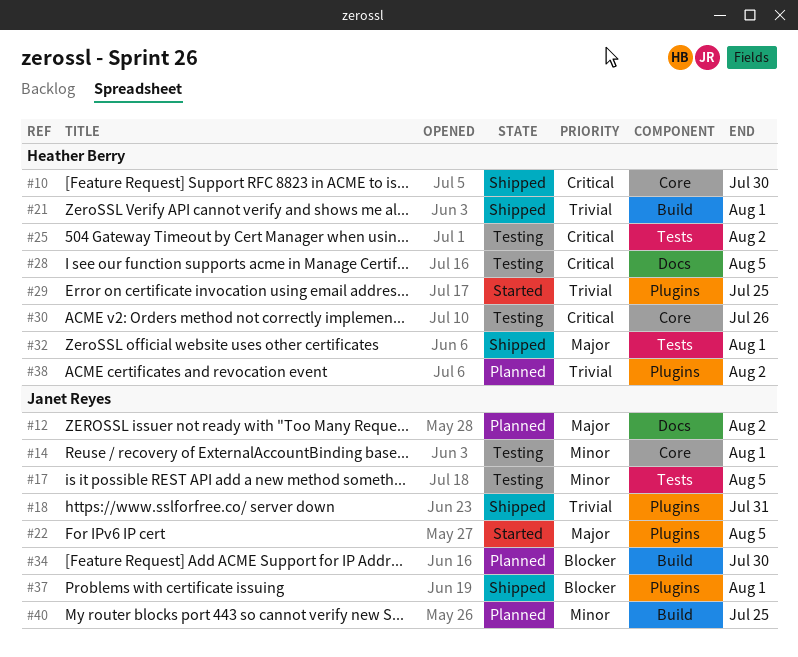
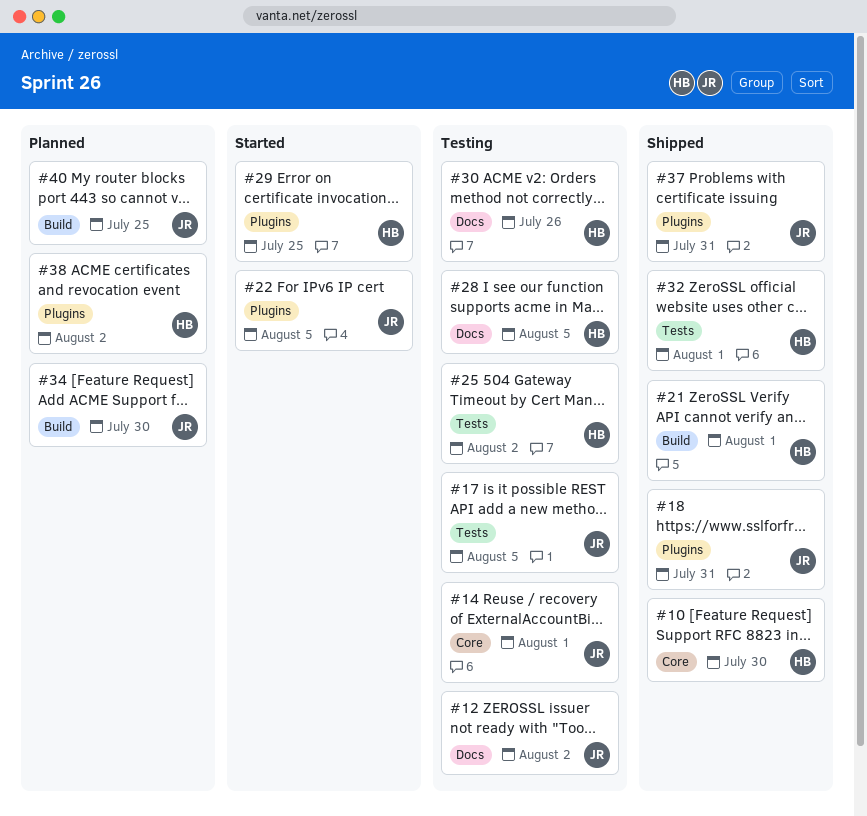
#12, status: Planned -> Testing
#30, label: Core -> Docs
#37, due: Aug 1 -> Jul 31

